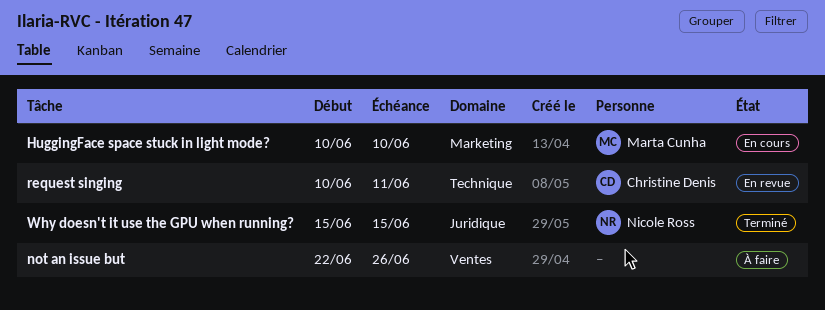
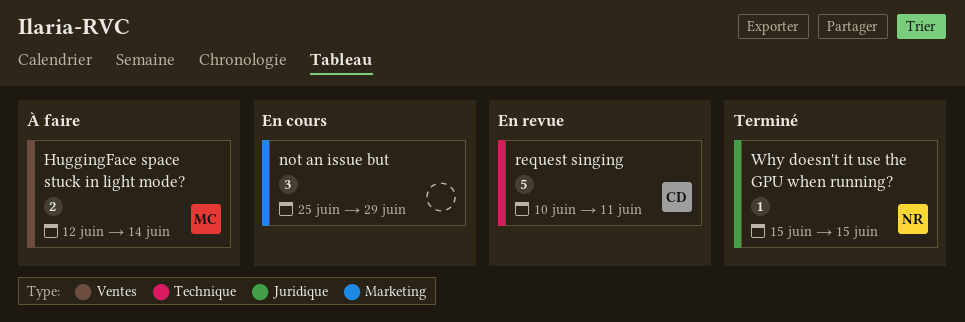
HuggingFace space stuck in light mode?, status: En cours -> À faire
HuggingFace space stuck in light mode?, label: Marketing -> Ventes
HuggingFace space stuck in light mode?, start: Jun 10 -> Jun 12
HuggingFace space stuck in light mode?, due: Jun 10 -> Jun 14
not an issue but, status: À faire -> En cours
not an issue but, label: Ventes -> Marketing
not an issue but, start: Jun 22 -> Jun 25
not an issue but, due: Jun 26 -> Jun 29

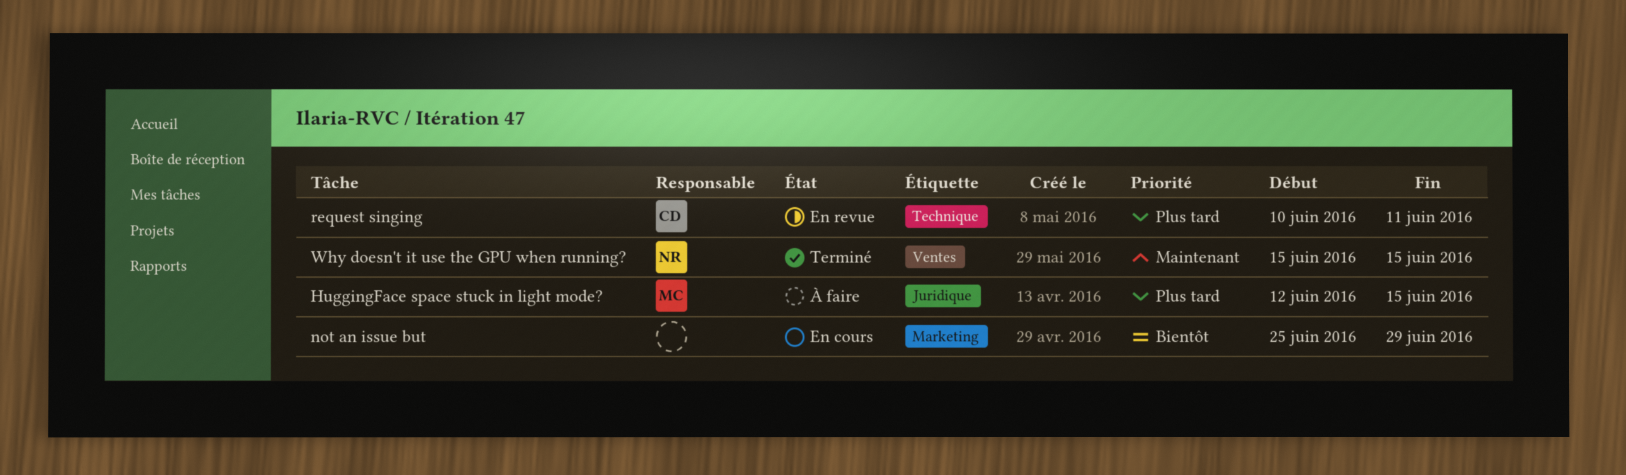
HuggingFace space stuck in light mode?, label: Ventes -> Juridique
HuggingFace space stuck in light mode?, due: Jun 14 -> Jun 15
Why doesn't it use the GPU when running?, label: Juridique -> Ventes

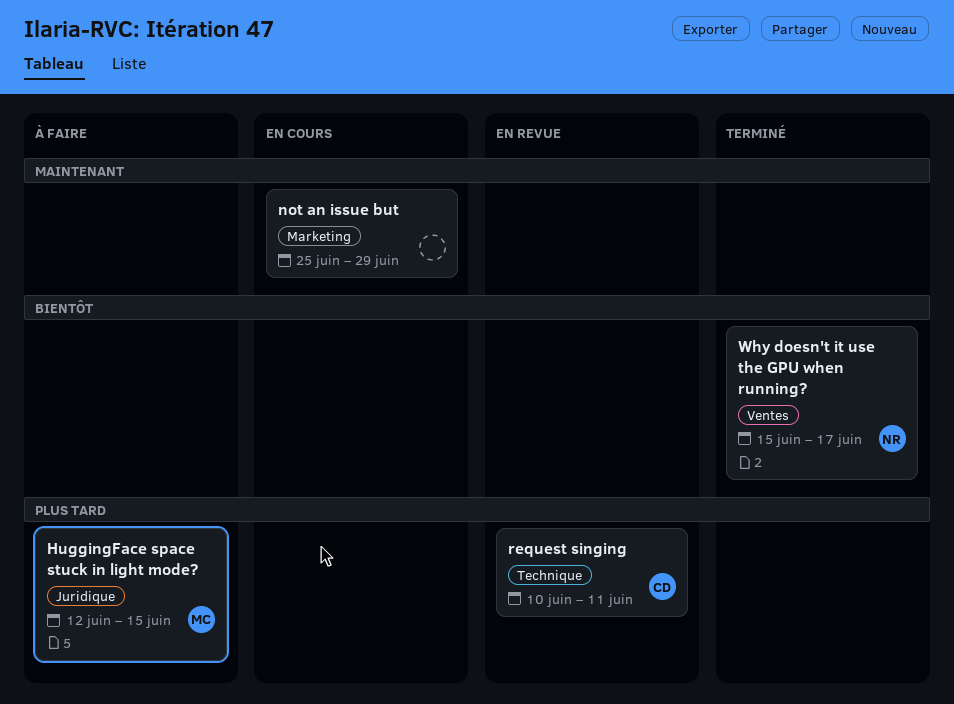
not an issue but, priority: Bientôt -> Maintenant
Why doesn't it use the GPU when running?, priority: Maintenant -> Bientôt
Why doesn't it use the GPU when running?, due: Jun 15 -> Jun 17

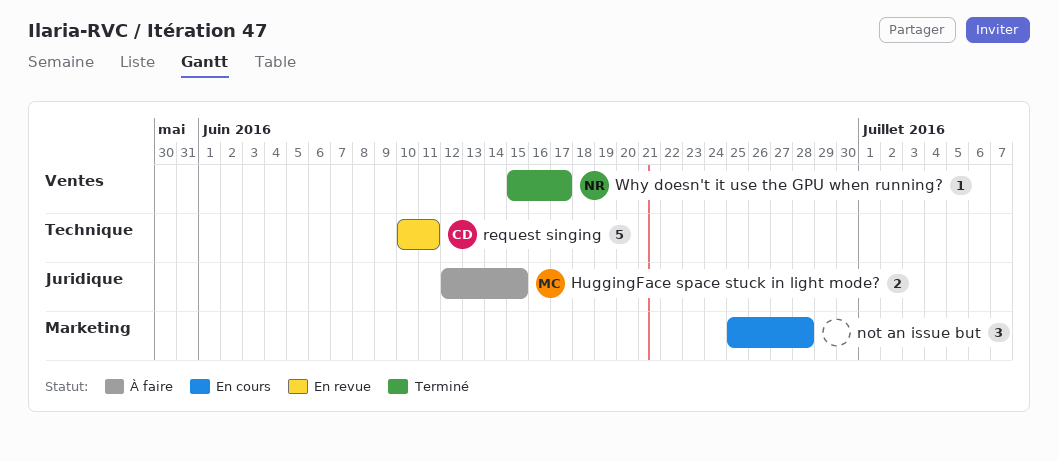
not an issue but, due: Jun 29 -> Jun 28

